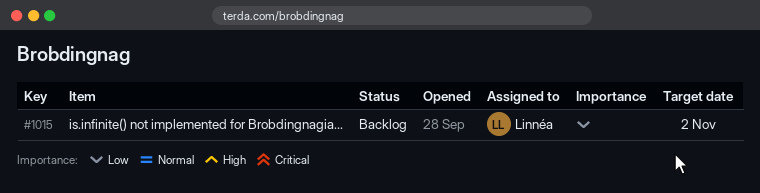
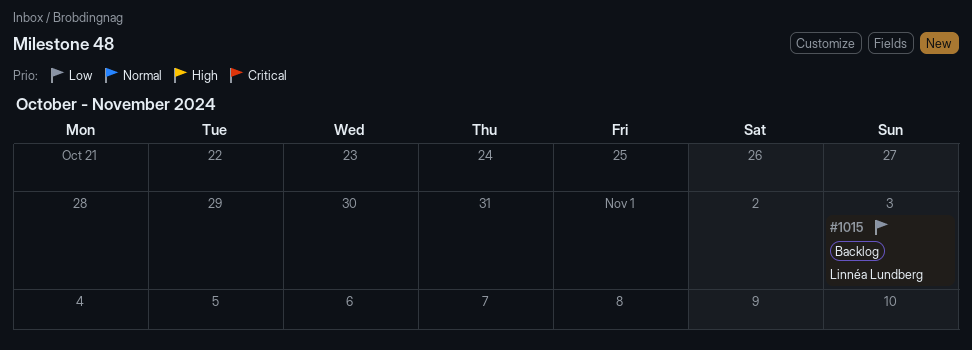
#1015, due: Nov 2 -> Nov 3

